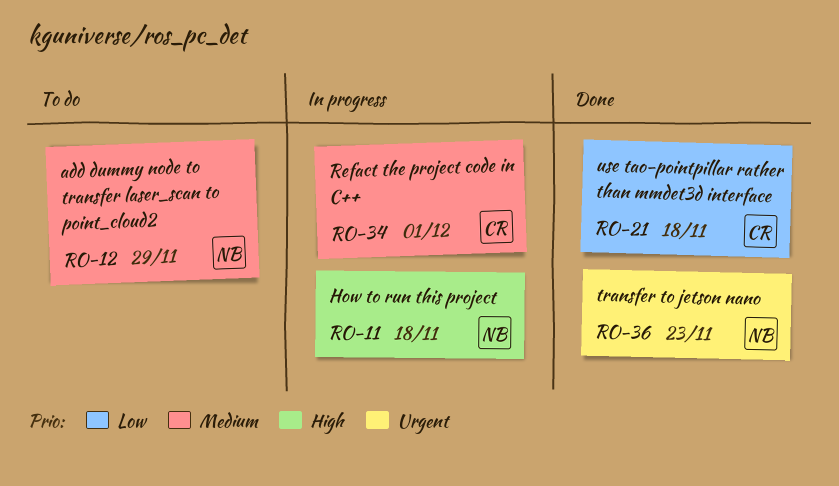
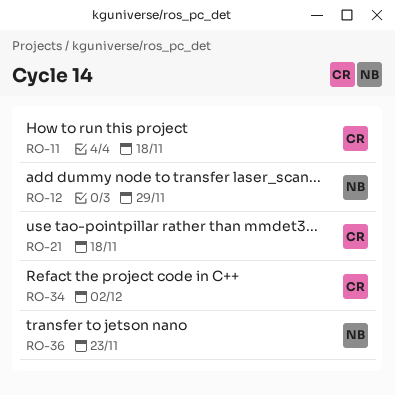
RO-11, owner: NB -> CR
RO-34, due: Dec 1 -> Dec 2

